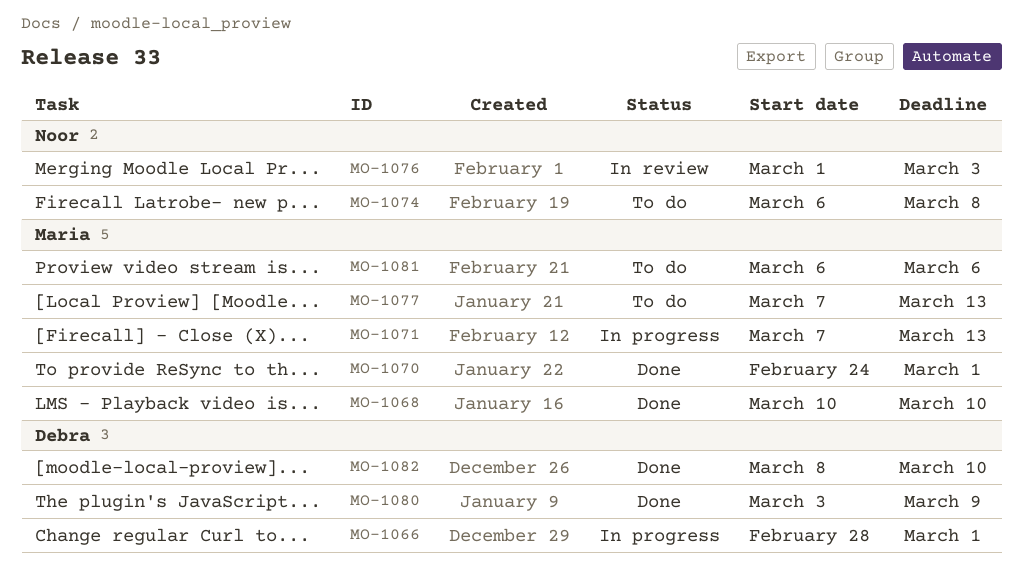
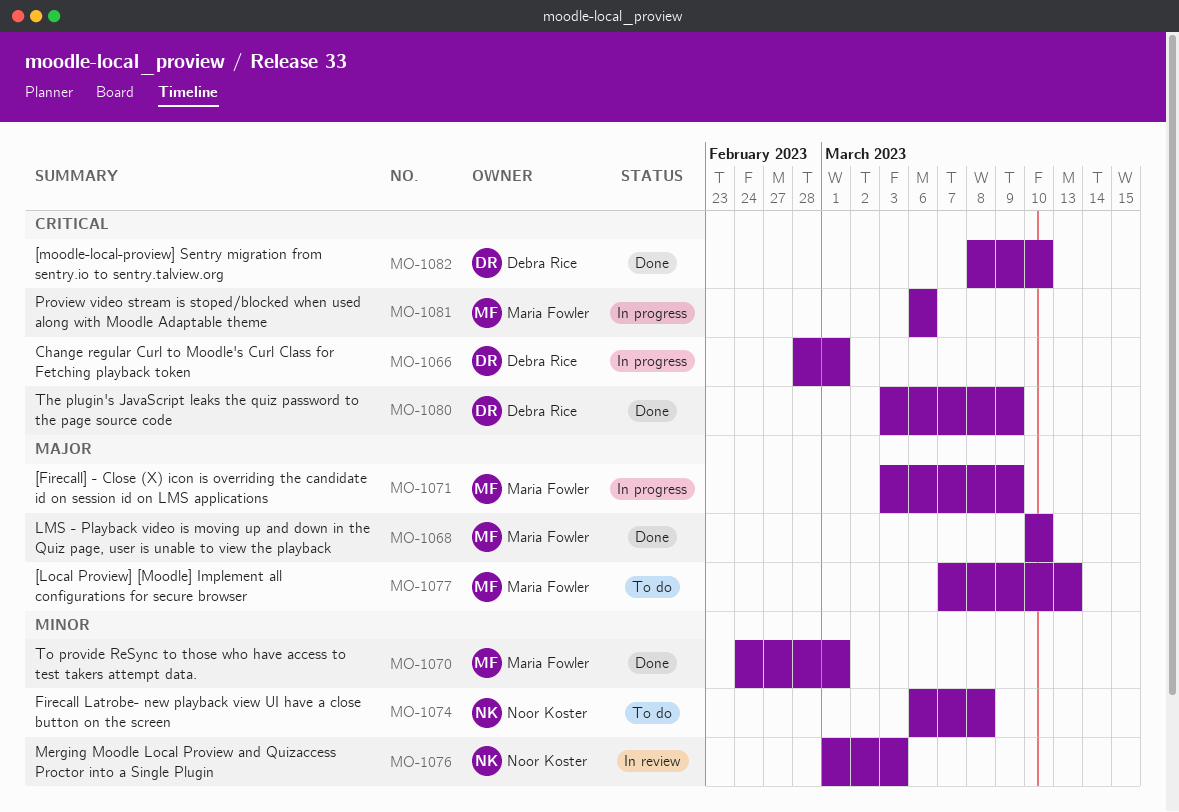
MO-1071, start: Mar 7 -> Mar 3
MO-1071, due: Mar 13 -> Mar 9
MO-1081, status: To do -> In progress

